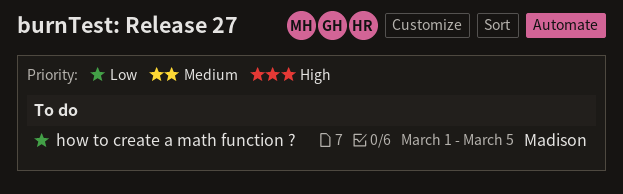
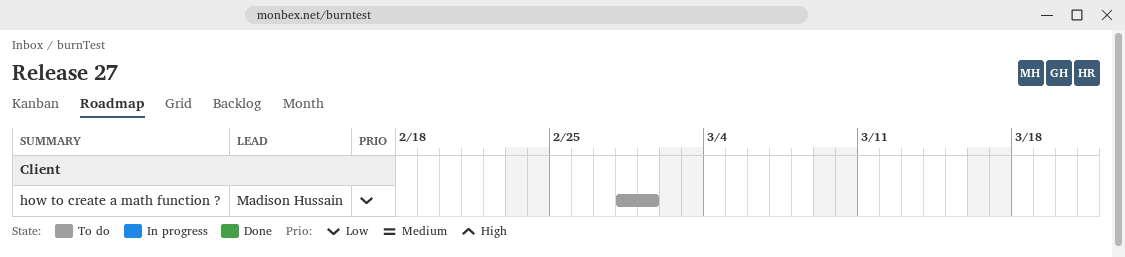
how to create a math function ?, start: Mar 1 -> Feb 28
how to create a math function ?, due: Mar 5 -> Mar 1

